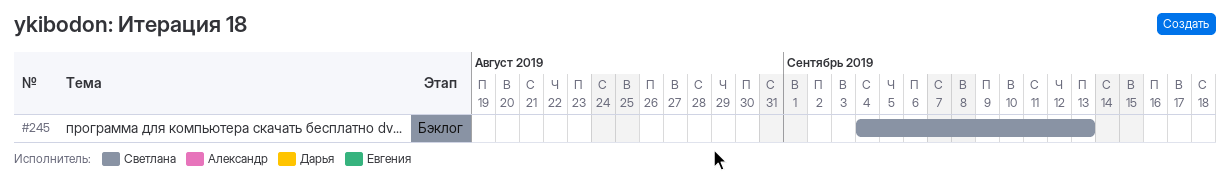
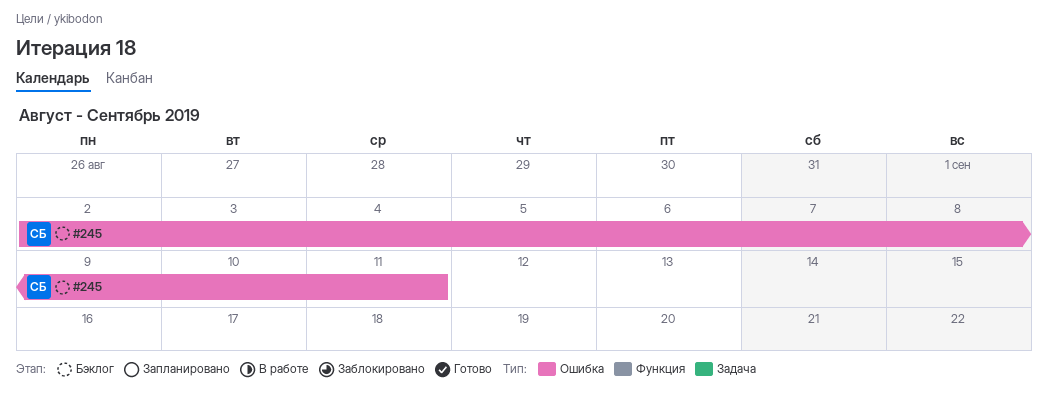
#245, start: Sep 4 -> Sep 2
#245, due: Sep 13 -> Sep 11

